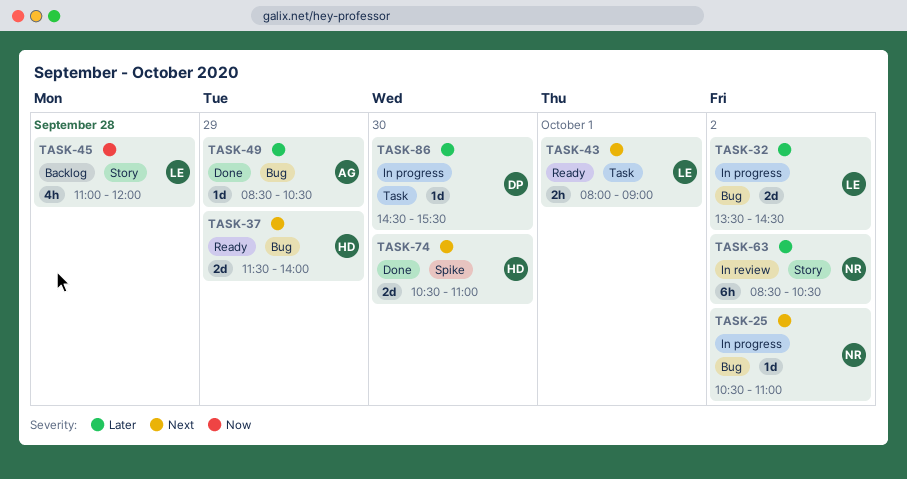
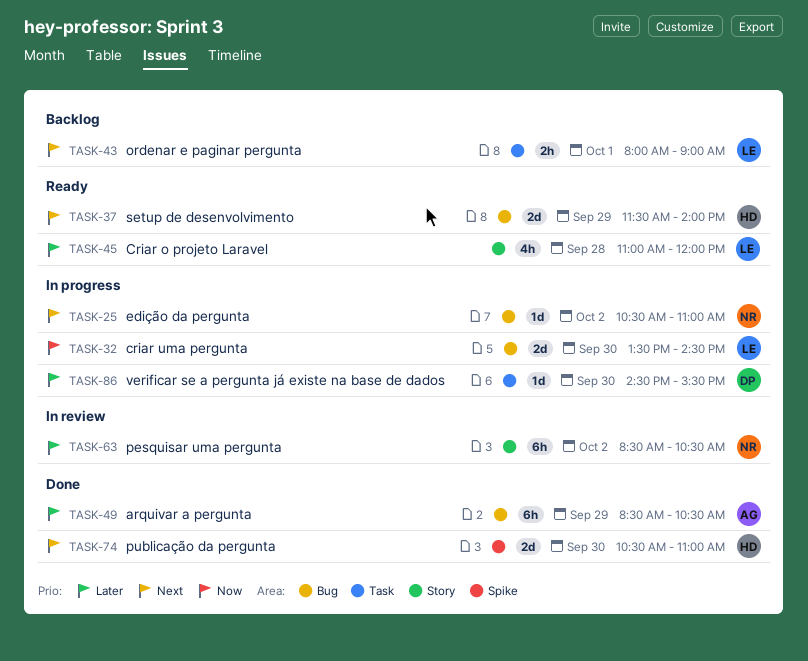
TASK-32, priority: Later -> Now
TASK-32, day: Oct 2 -> Sep 30
TASK-43, status: Ready -> Backlog
TASK-45, status: Backlog -> Ready
TASK-45, priority: Now -> Later
TASK-49, estimate: 1d -> 6h

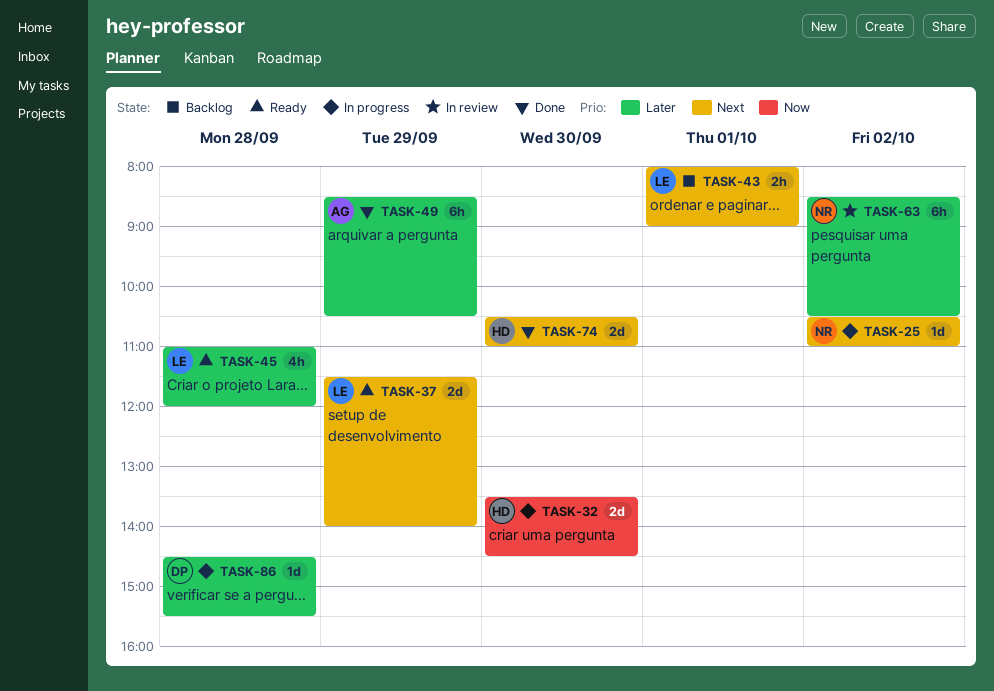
TASK-32, owner: LE -> HD
TASK-37, owner: HD -> LE
TASK-86, day: Sep 30 -> Sep 28

